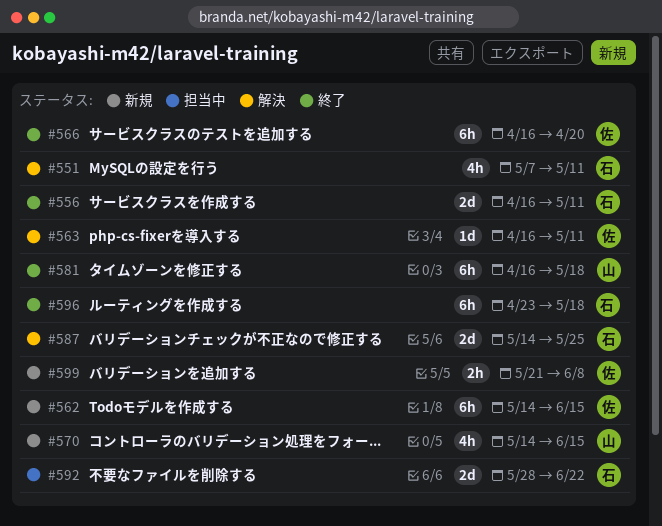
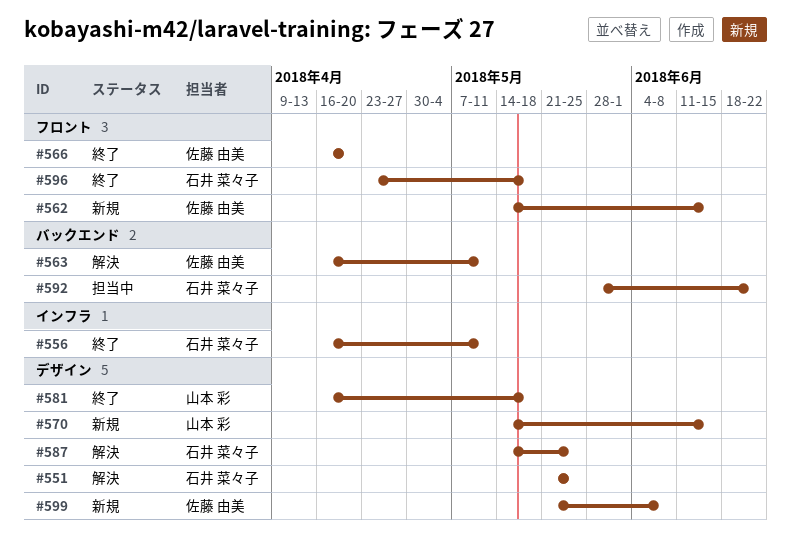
#551, start: May 7 -> May 21
#551, due: May 11 -> May 25

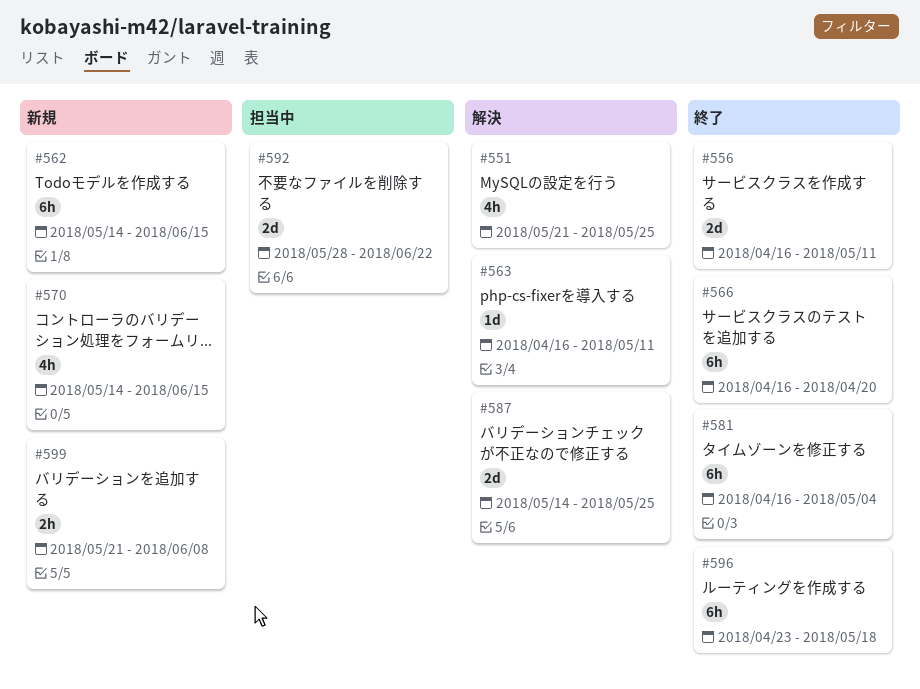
#581, due: May 18 -> May 4

